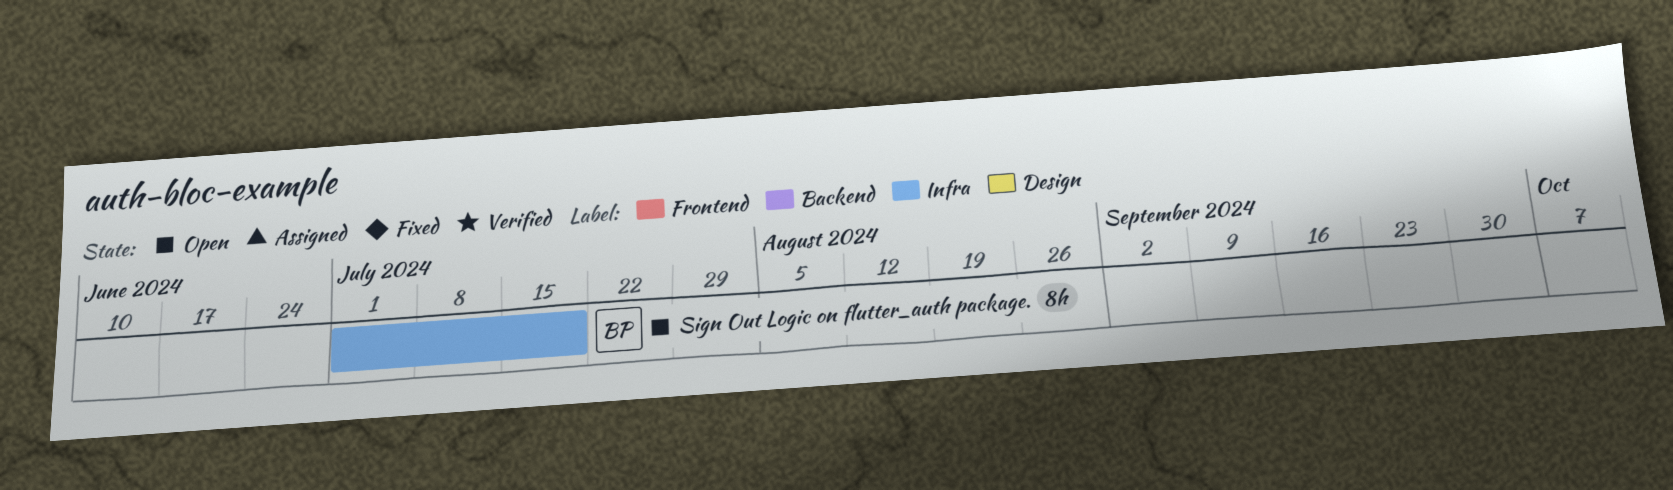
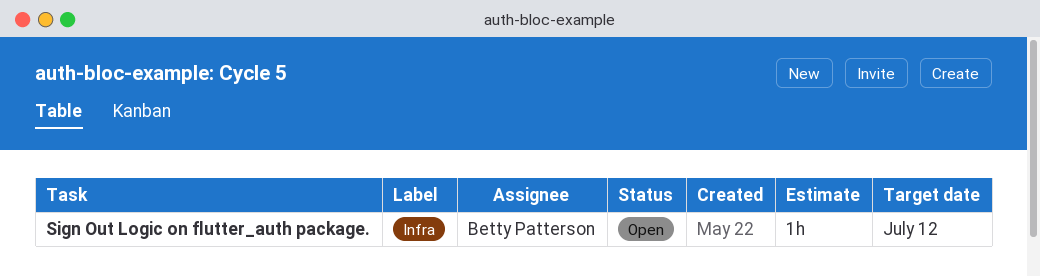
Sign Out Logic on flutter_auth package., estimate: 8h -> 1h
Sign Out Logic on flutter_auth package., due: Jul 19 -> Jul 12

